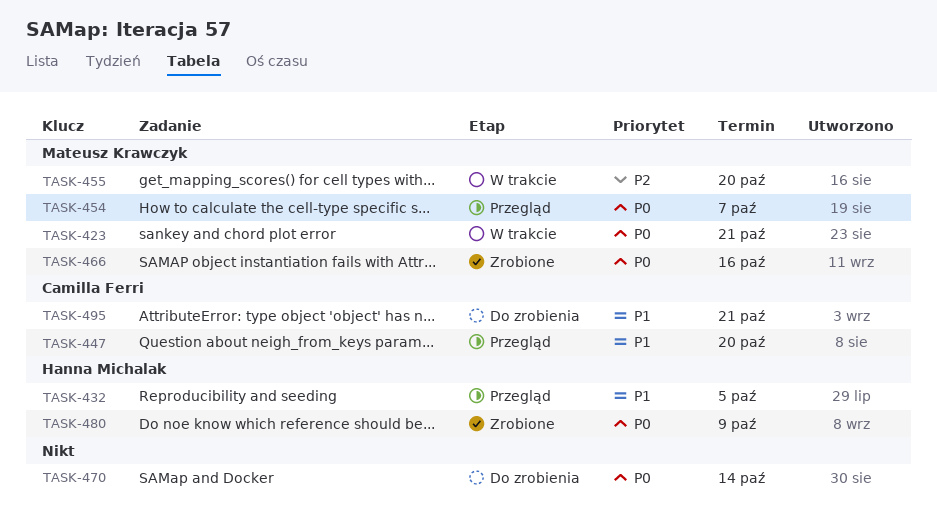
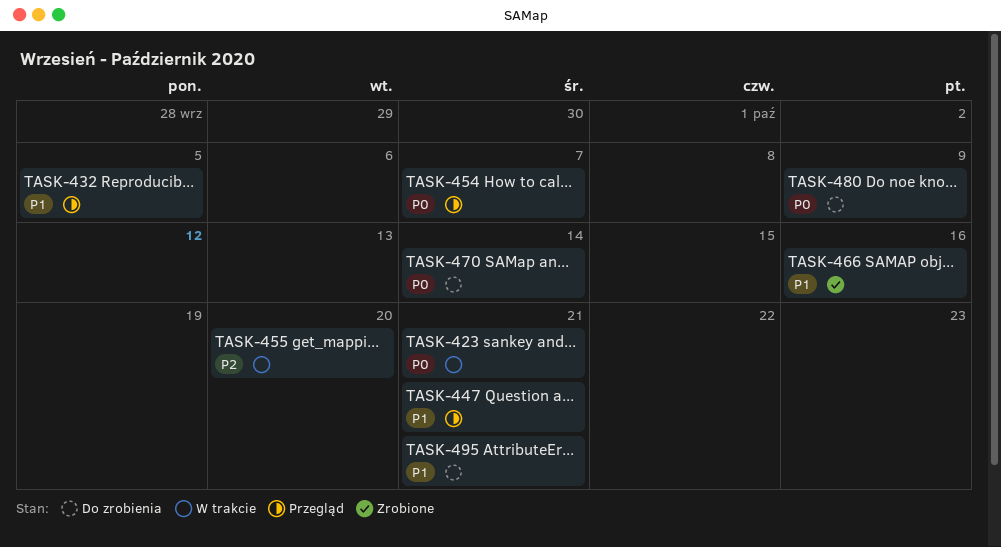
TASK-447, due: Oct 20 -> Oct 21
TASK-466, priority: P0 -> P1
TASK-480, status: Zrobione -> Do zrobienia

